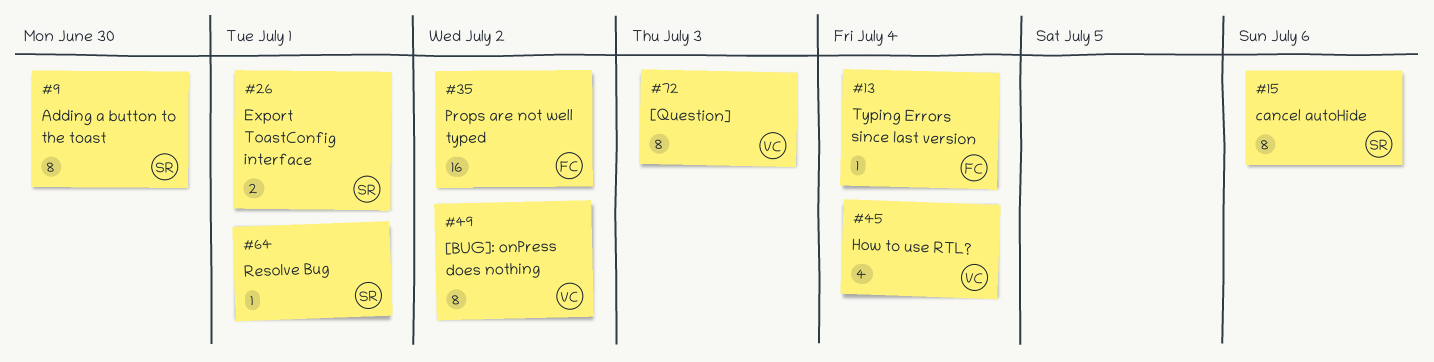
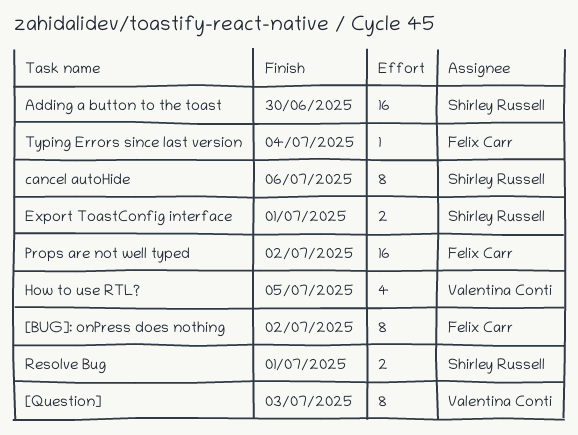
[BUG]: onPress does nothing, owner: Valentina Conti -> Felix Carr
Adding a button to the toast, estimate: 8 -> 16
How to use RTL?, due: Jul 4 -> Jul 5
Resolve Bug, estimate: 1 -> 2

